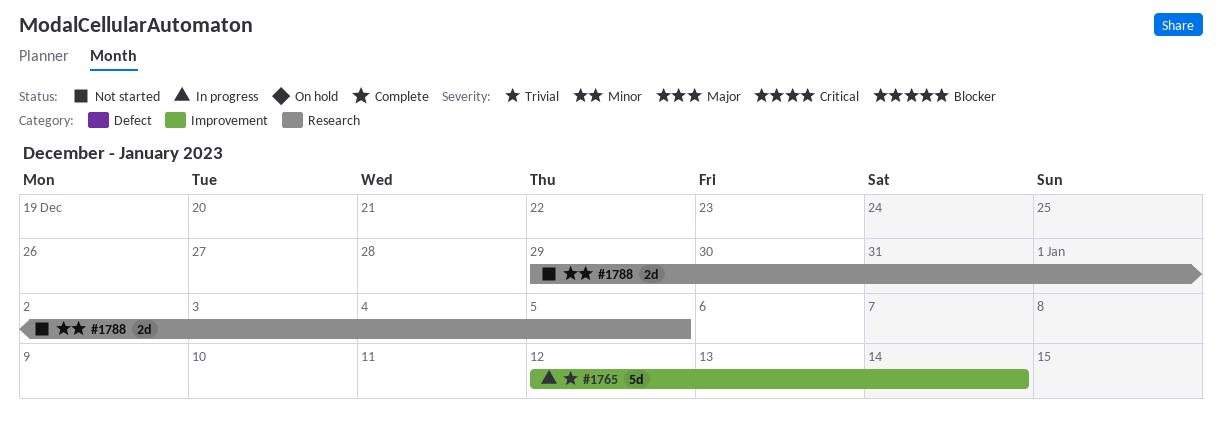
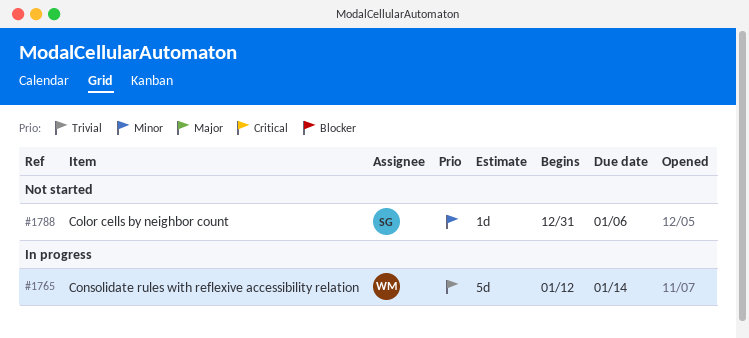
#1788, estimate: 2d -> 1d
#1788, start: Dec 29 -> Dec 31
#1788, due: Jan 5 -> Jan 6

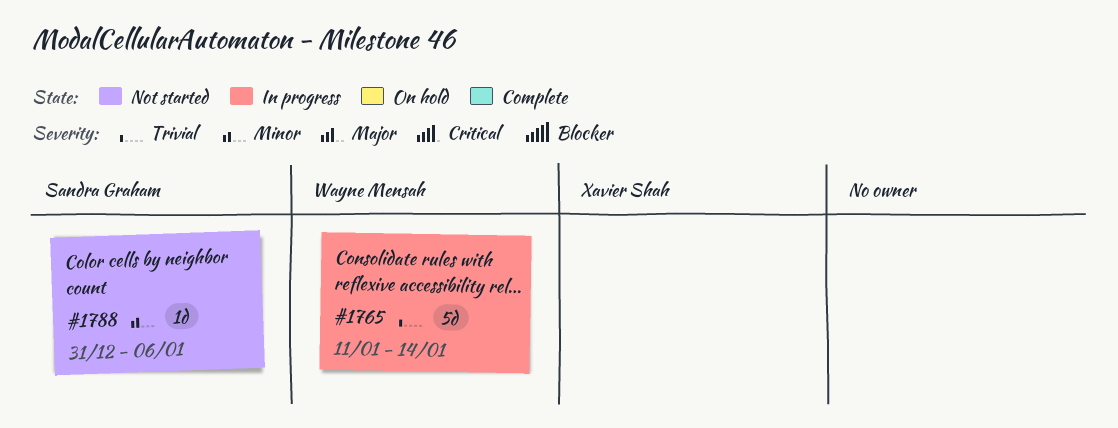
#1765, start: Jan 12 -> Jan 11

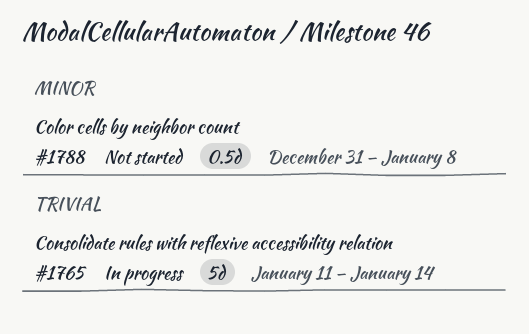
#1788, estimate: 1d -> 0.5d
#1788, due: Jan 6 -> Jan 8

